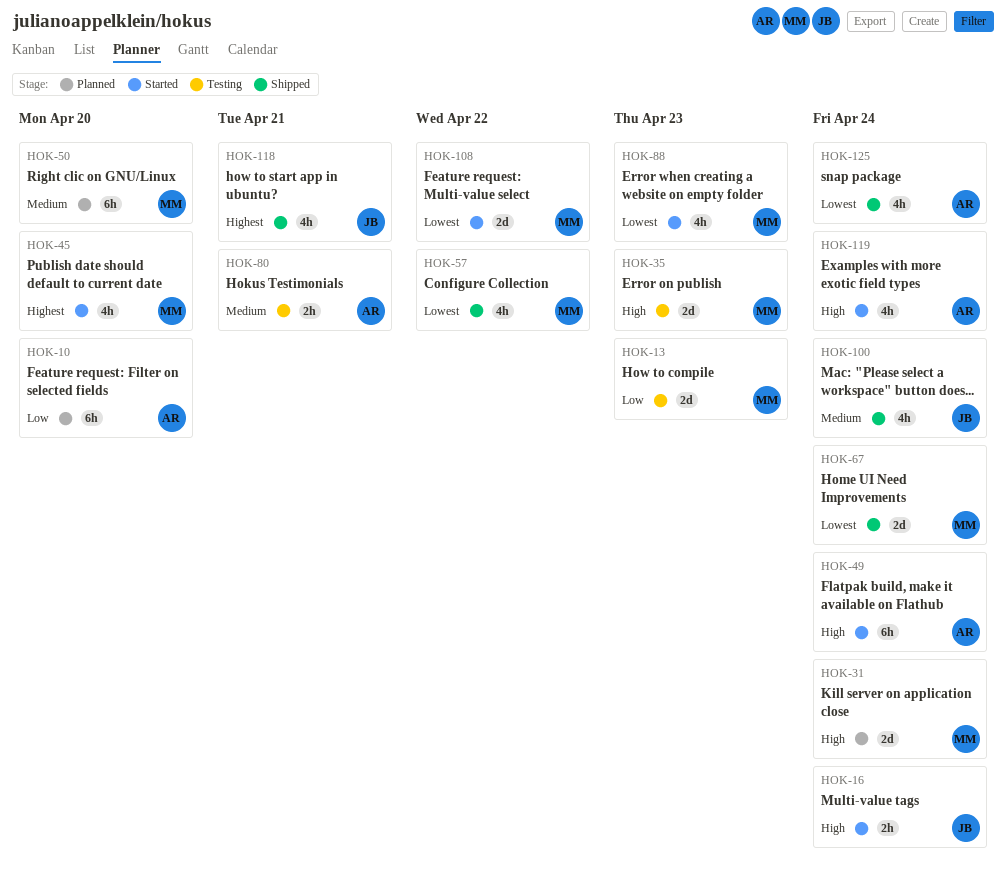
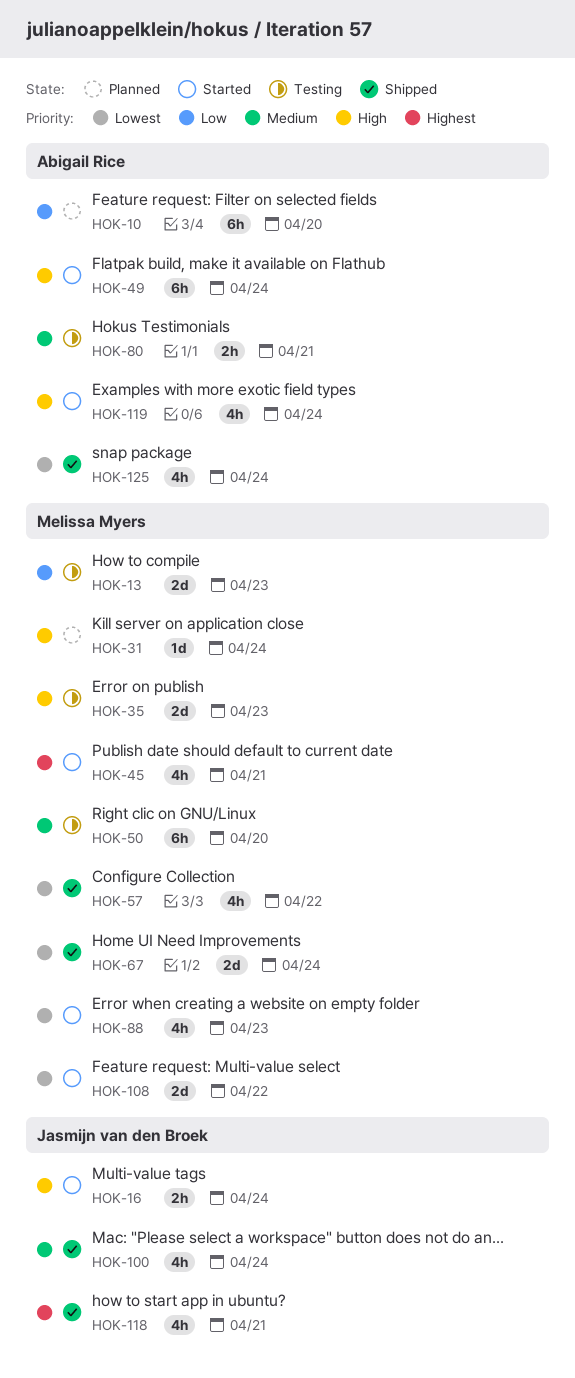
HOK-31, estimate: 2d -> 1d
HOK-45, due: Apr 20 -> Apr 21
HOK-50, status: Planned -> Testing

